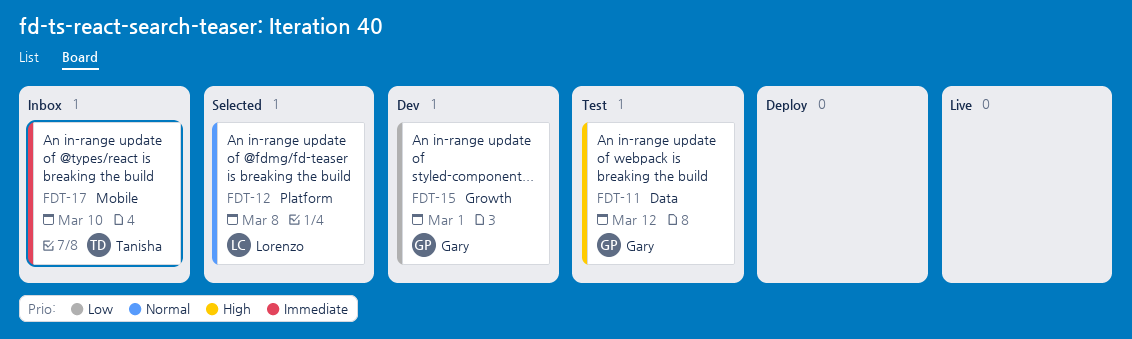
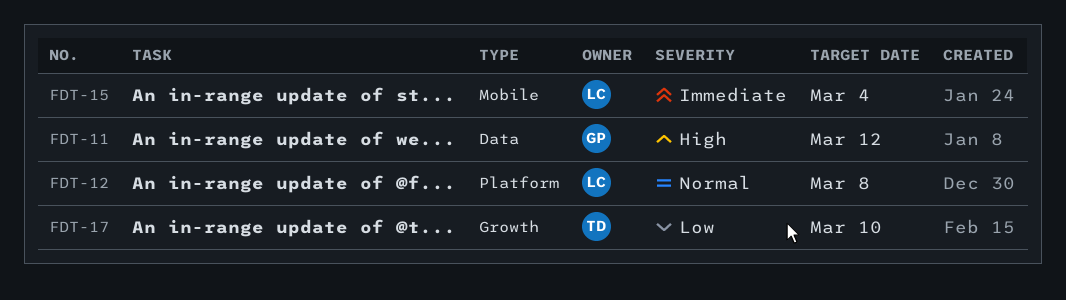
FDT-15, owner: Gary -> Lorenzo
FDT-15, priority: Low -> Immediate
FDT-15, label: Growth -> Mobile
FDT-15, due: Mar 1 -> Mar 4
FDT-17, priority: Immediate -> Low
FDT-17, label: Mobile -> Growth

